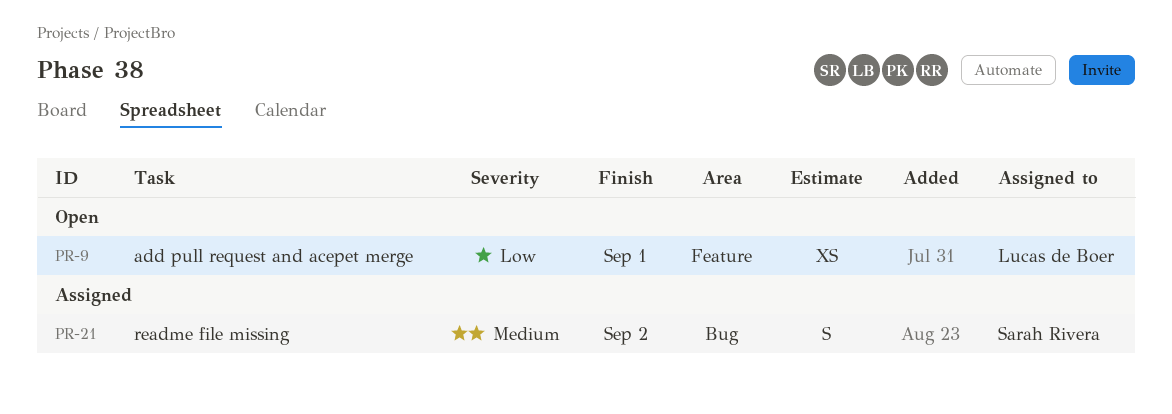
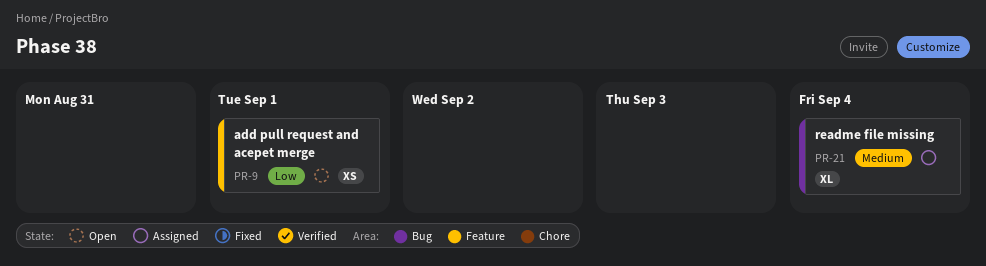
PR-21, estimate: S -> XL
PR-21, due: Sep 2 -> Sep 4

